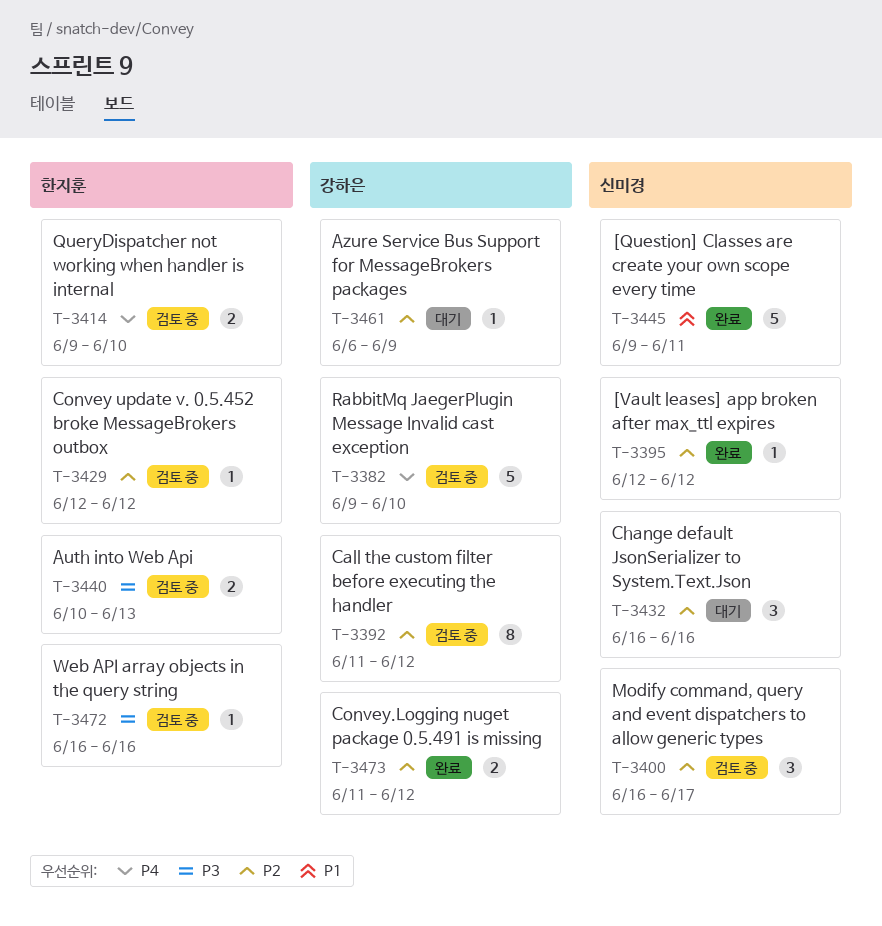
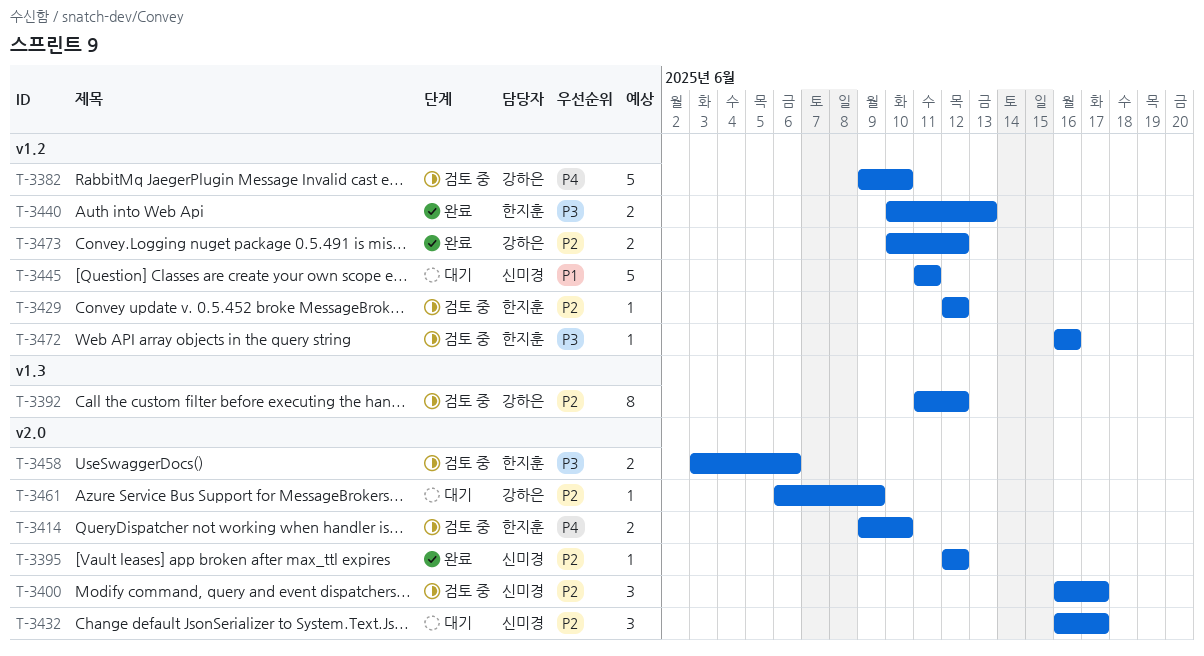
T-3432, due: Jun 16 -> Jun 17
T-3440, status: 검토 중 -> 완료
T-3445, status: 완료 -> 대기
T-3445, start: Jun 9 -> Jun 11
T-3458: none -> present
T-3473, start: Jun 11 -> Jun 10

